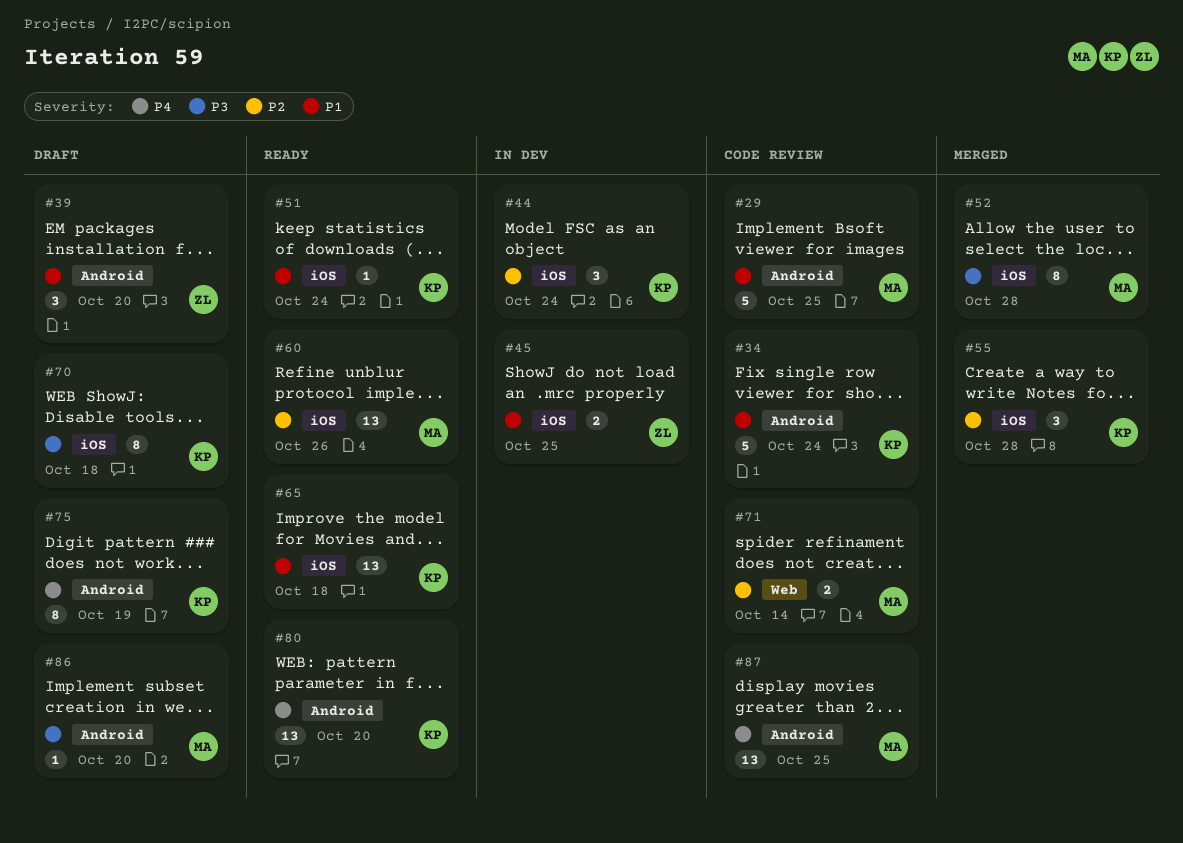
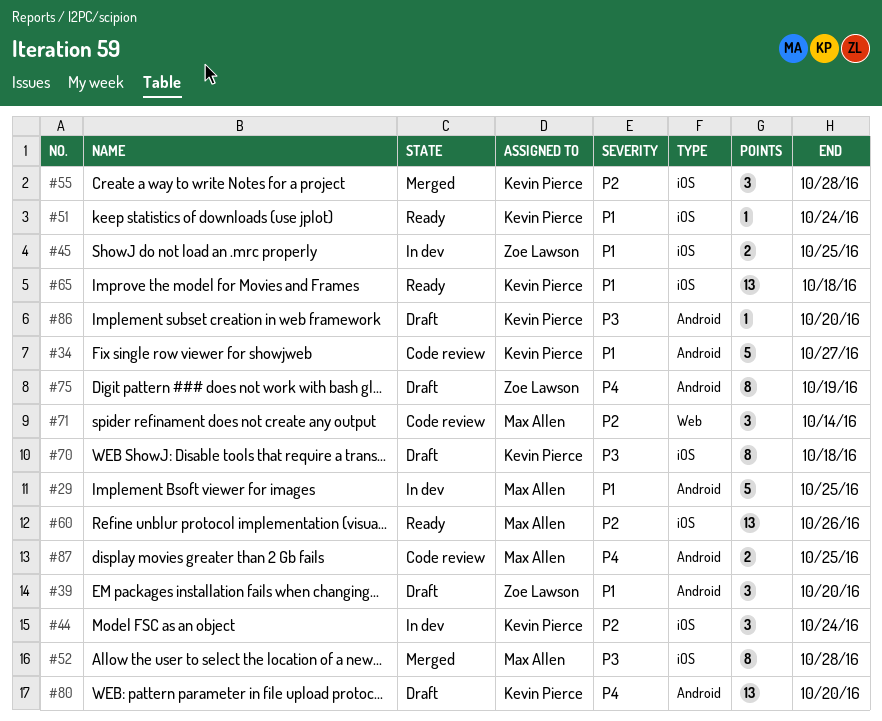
#29, status: Code review -> In dev
#34, due: Oct 24 -> Oct 27
#71, estimate: 2 -> 3
#75, owner: Kevin Pierce -> Zoe Lawson
#80, status: Ready -> Draft
#86, owner: Max Allen -> Kevin Pierce
#87, estimate: 13 -> 2

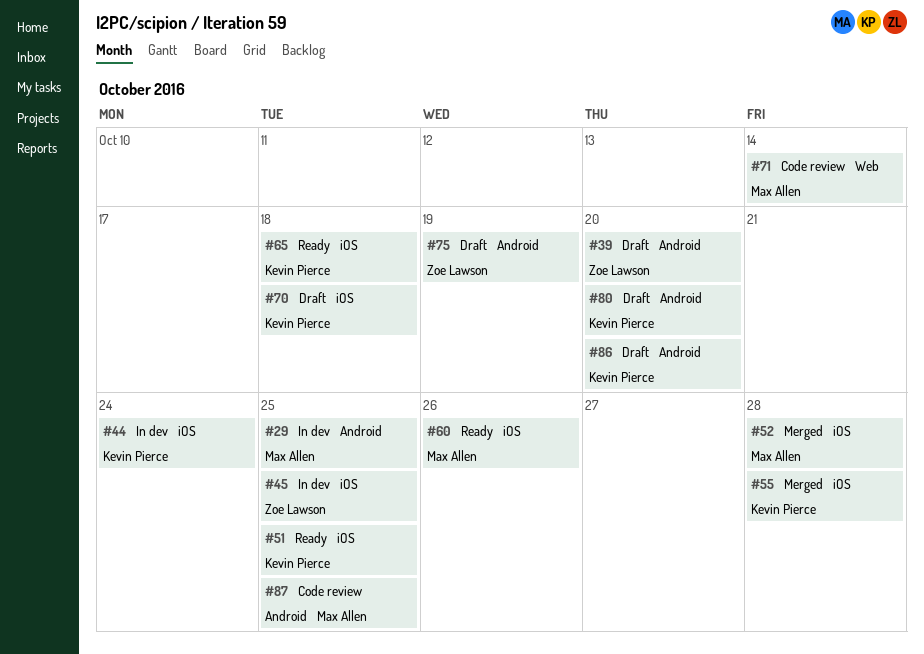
#34: present -> none
#51, due: Oct 24 -> Oct 25

